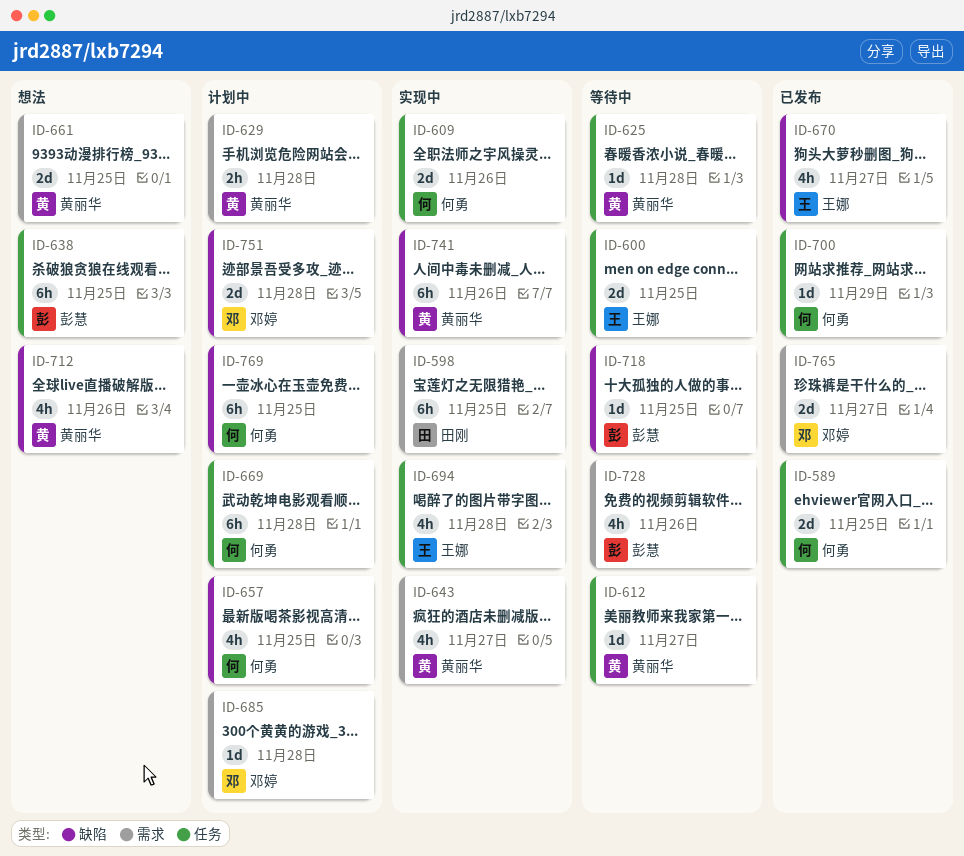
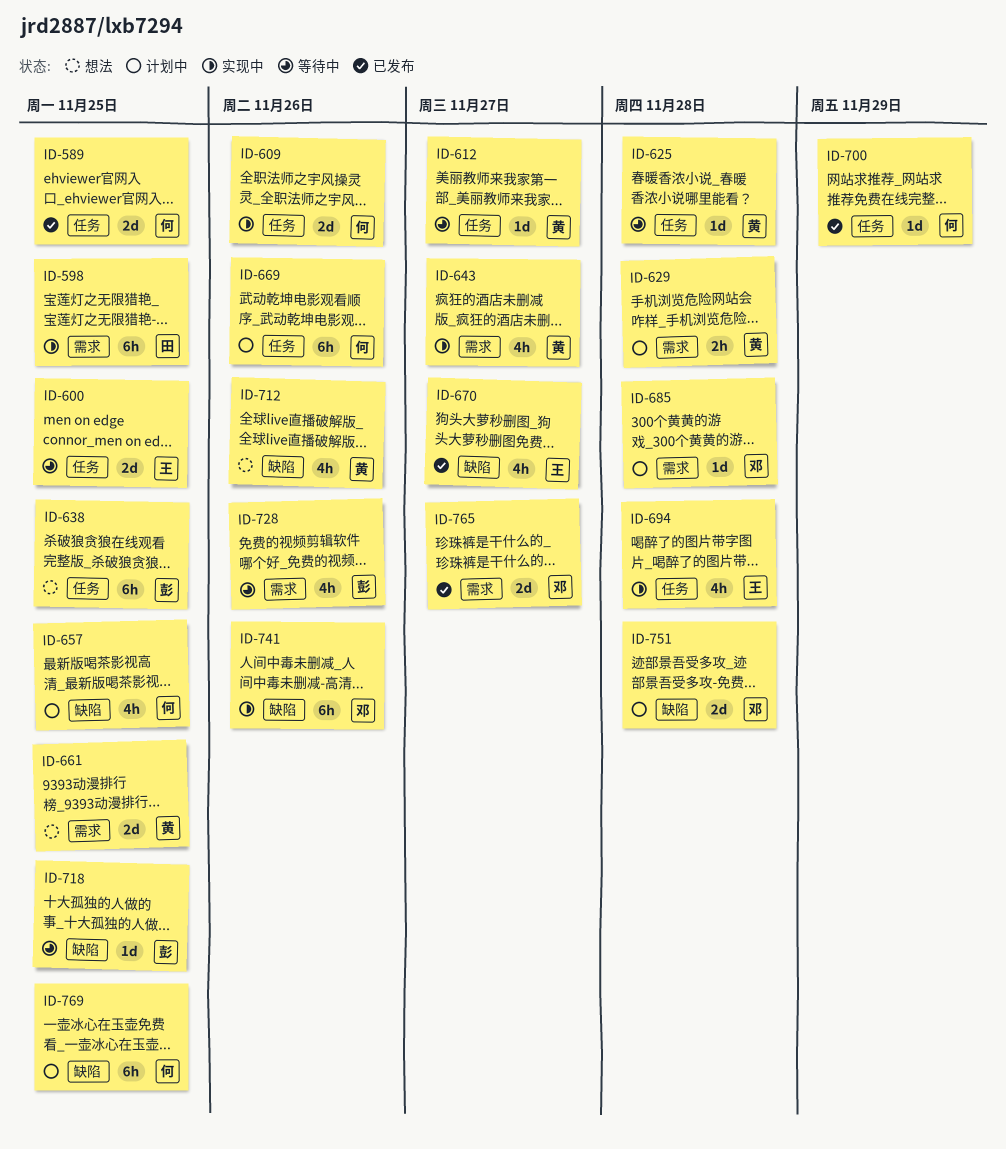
ID-669, due: Nov 28 -> Nov 26
ID-741, owner: 黄丽华 -> 邓婷

